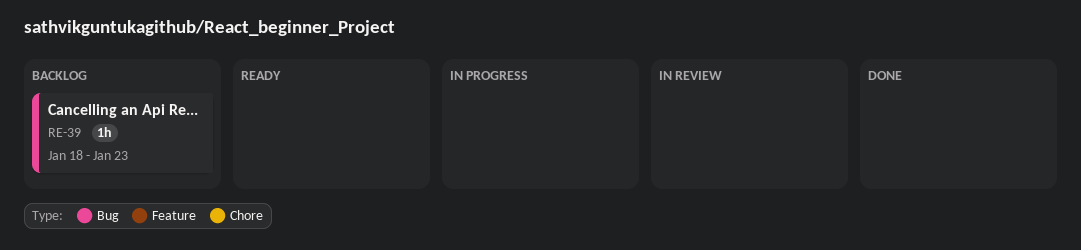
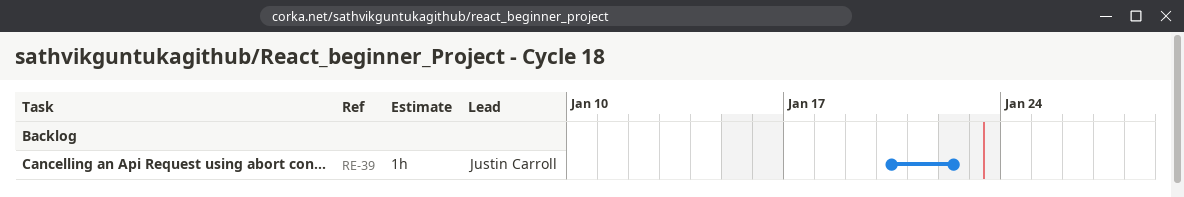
RE-39, start: Jan 18 -> Jan 20
RE-39, due: Jan 23 -> Jan 22

